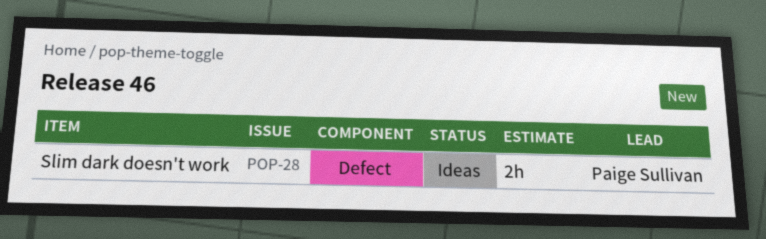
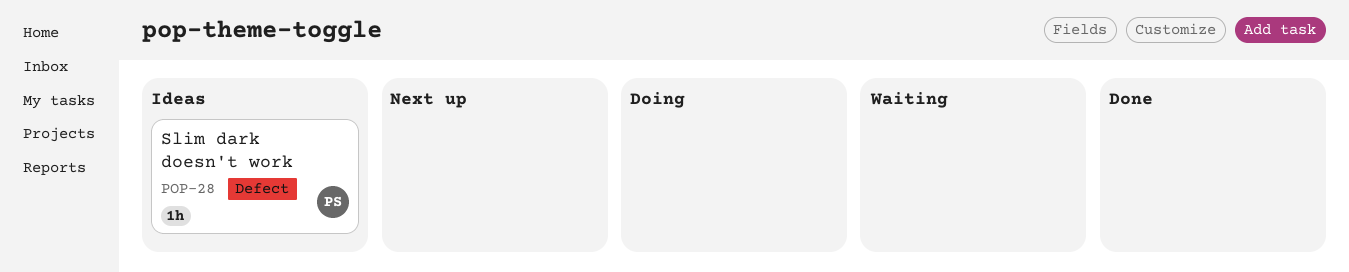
POP-28, estimate: 2h -> 1h

